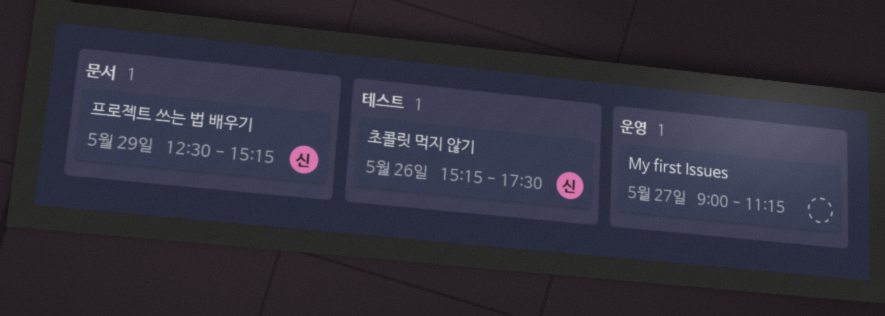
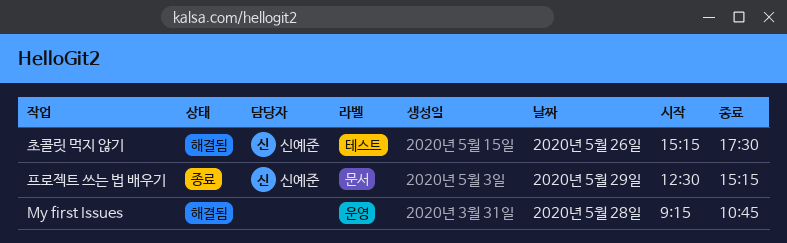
My first Issues, day: May 27 -> May 28
My first Issues, begins: 09:00 -> 09:15
My first Issues, ends: 11:15 -> 10:45

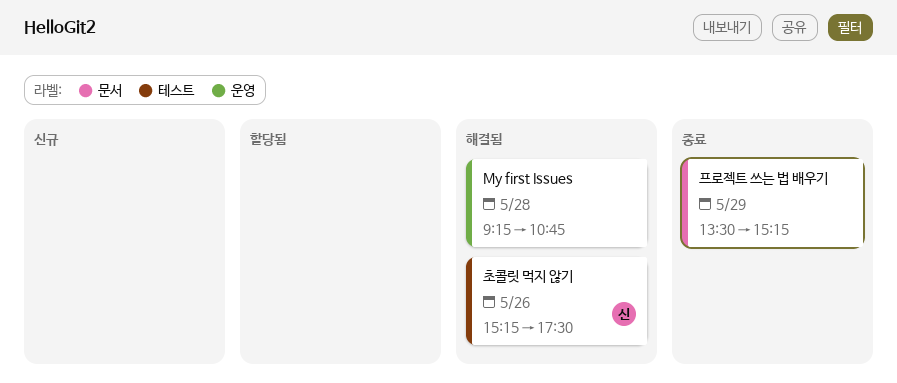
프로젝트 쓰는 법 배우기, owner: 신예준 -> none
프로젝트 쓰는 법 배우기, begins: 12:30 -> 13:30

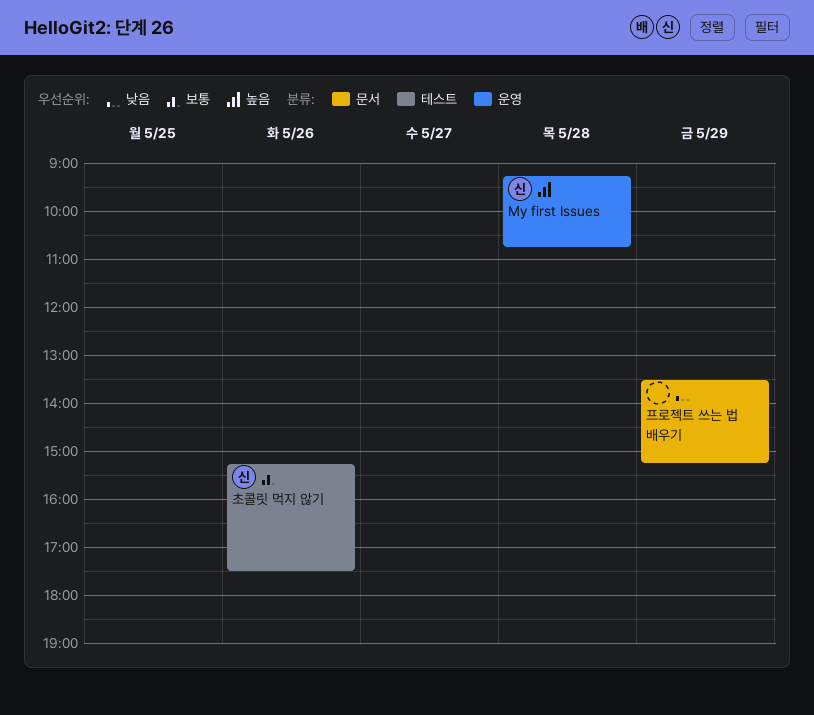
My first Issues, owner: none -> 신

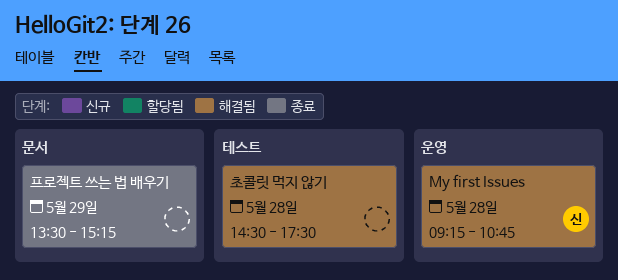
초콜릿 먹지 않기, owner: 신 -> none
초콜릿 먹지 않기, day: May 26 -> May 28
초콜릿 먹지 않기, begins: 15:15 -> 14:30

